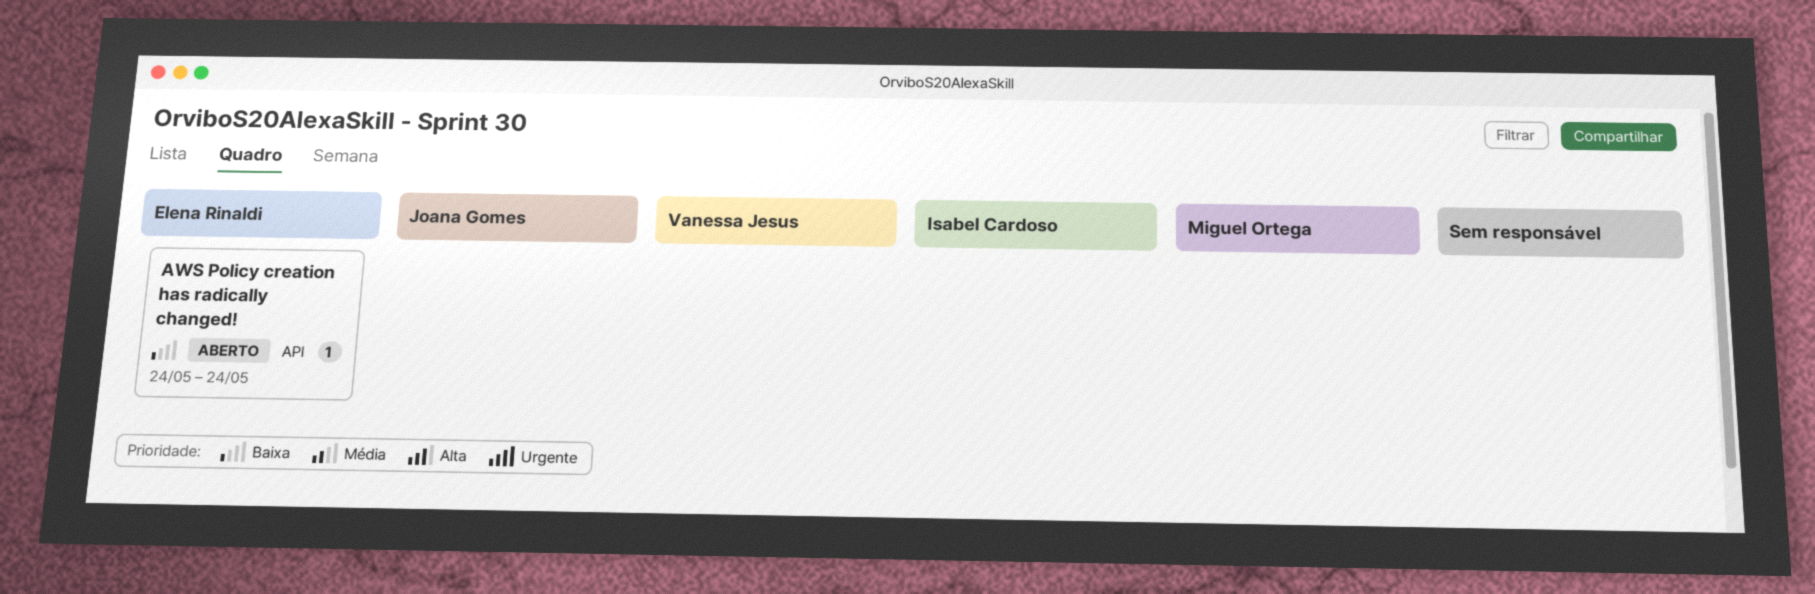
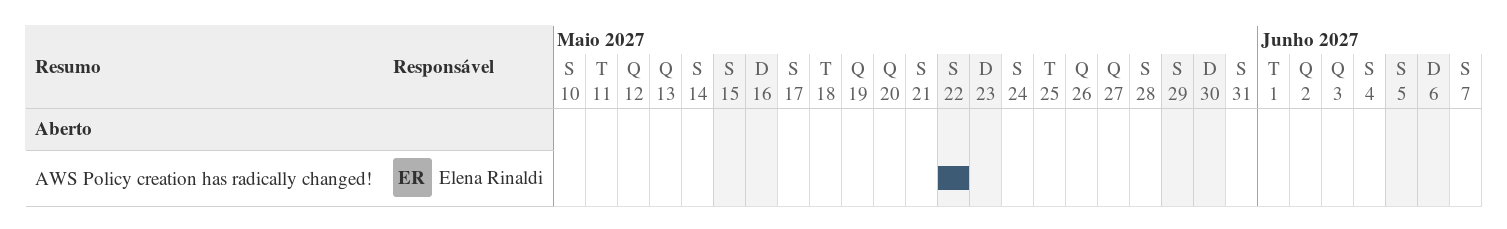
AWS Policy creation has radically changed!, start: May 24 -> May 22
AWS Policy creation has radically changed!, due: May 24 -> May 22

